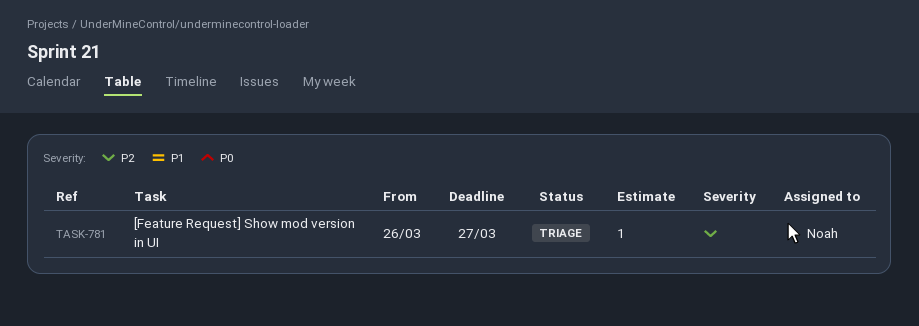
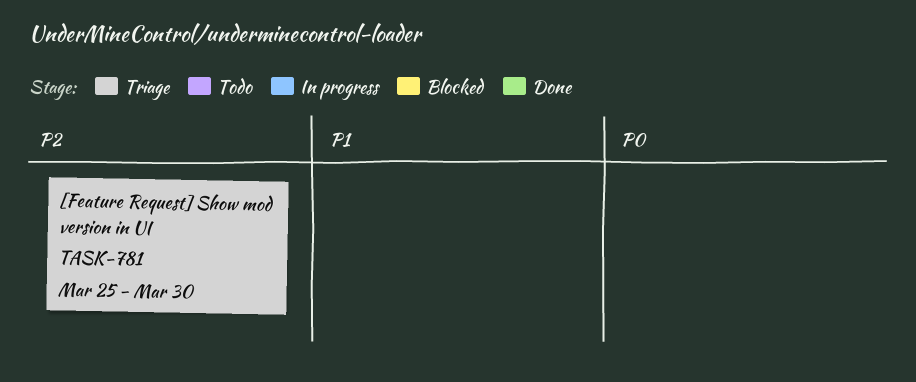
TASK-781, start: Mar 26 -> Mar 25
TASK-781, due: Mar 27 -> Mar 30

